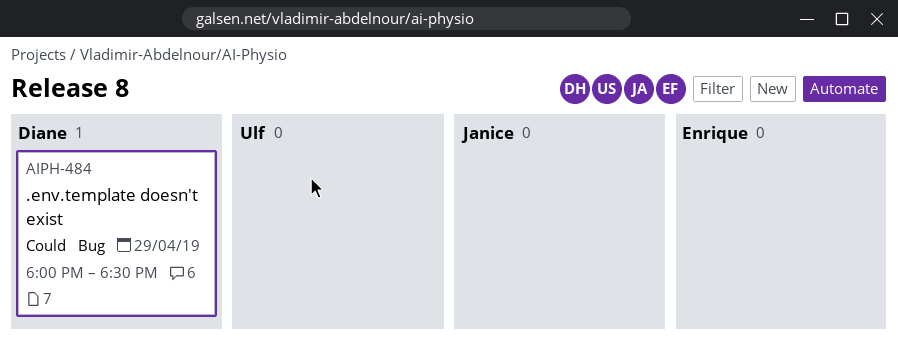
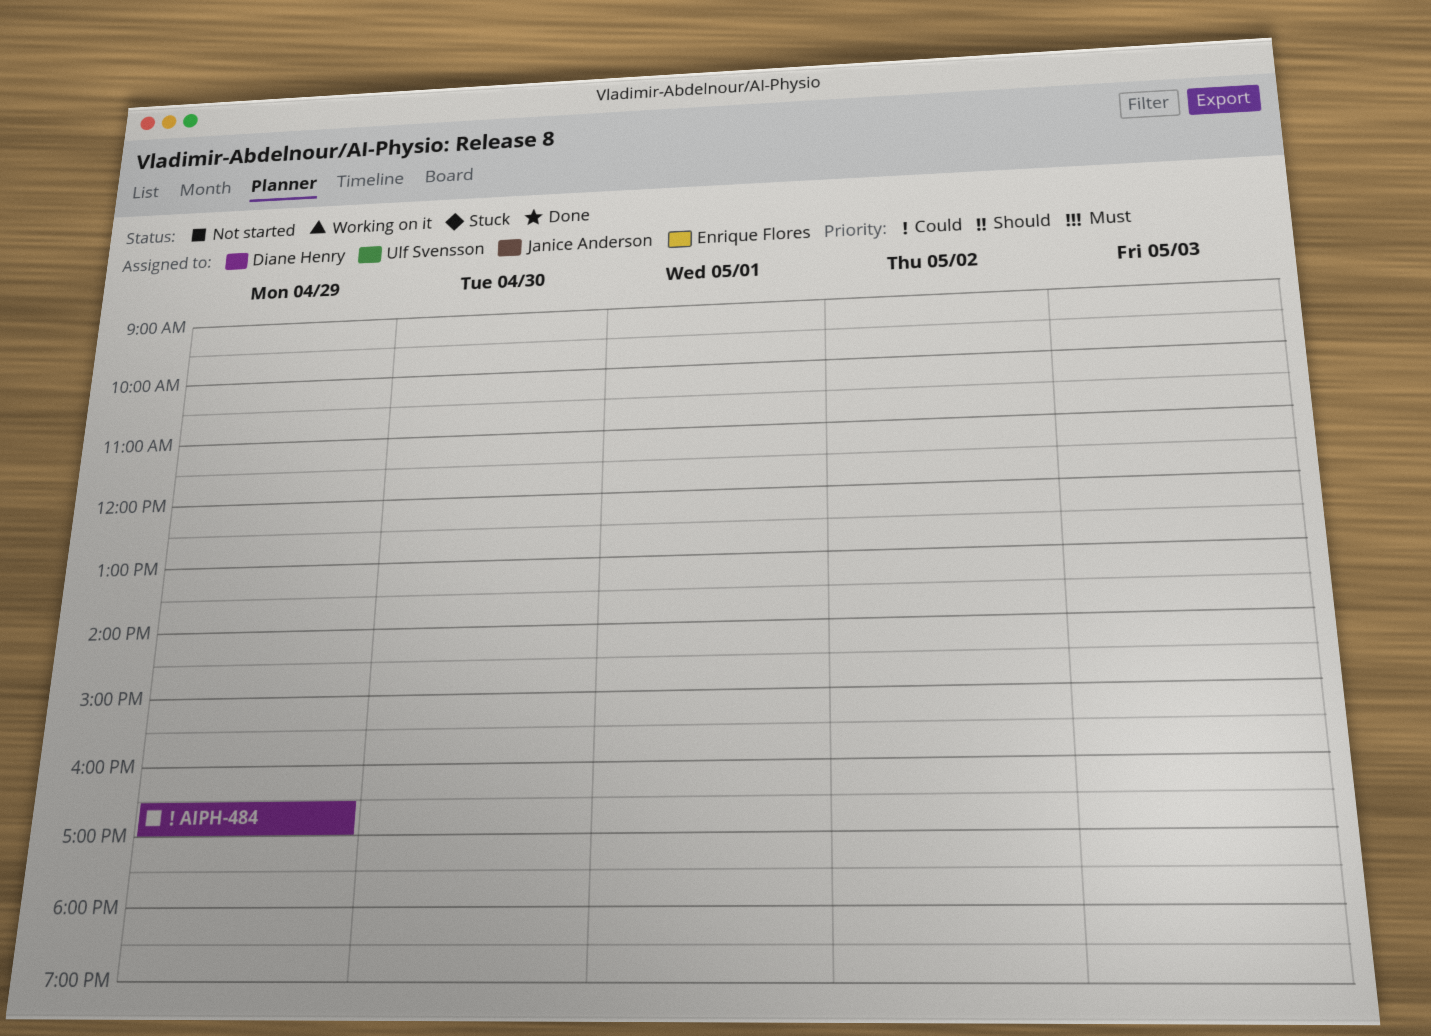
AIPH-484, begins: 18:00 -> 16:30
AIPH-484, ends: 18:30 -> 17:00

